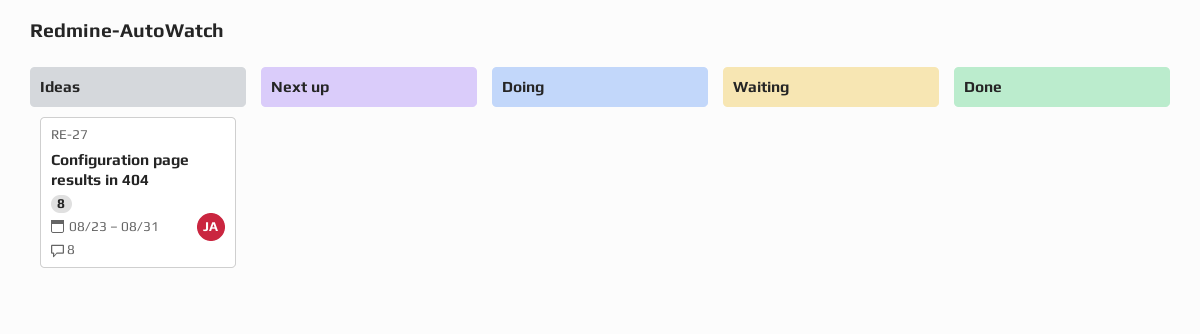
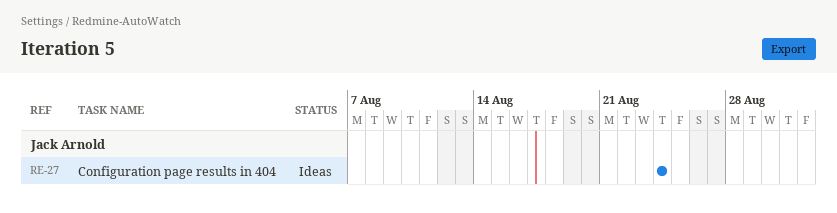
RE-27, start: Aug 23 -> Aug 24
RE-27, due: Aug 31 -> Aug 24

